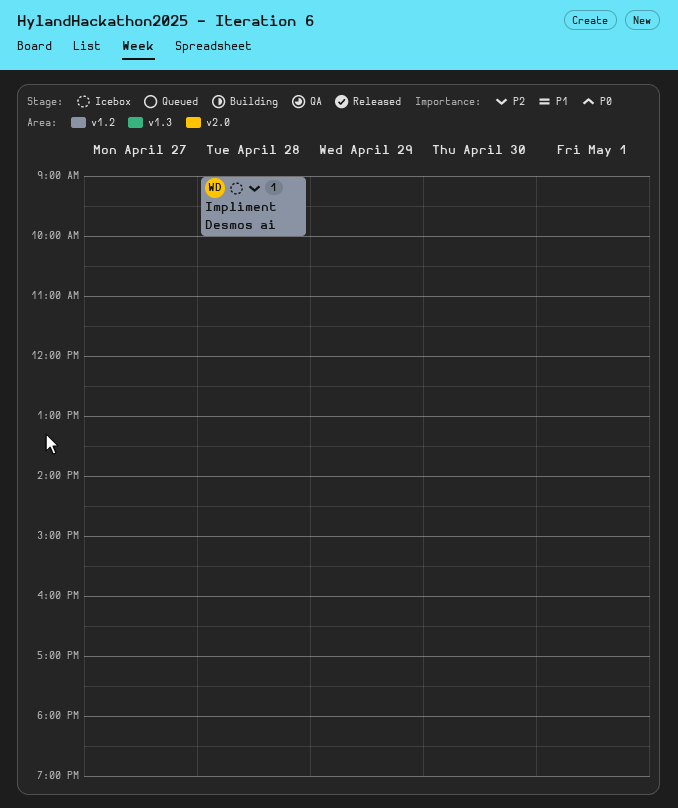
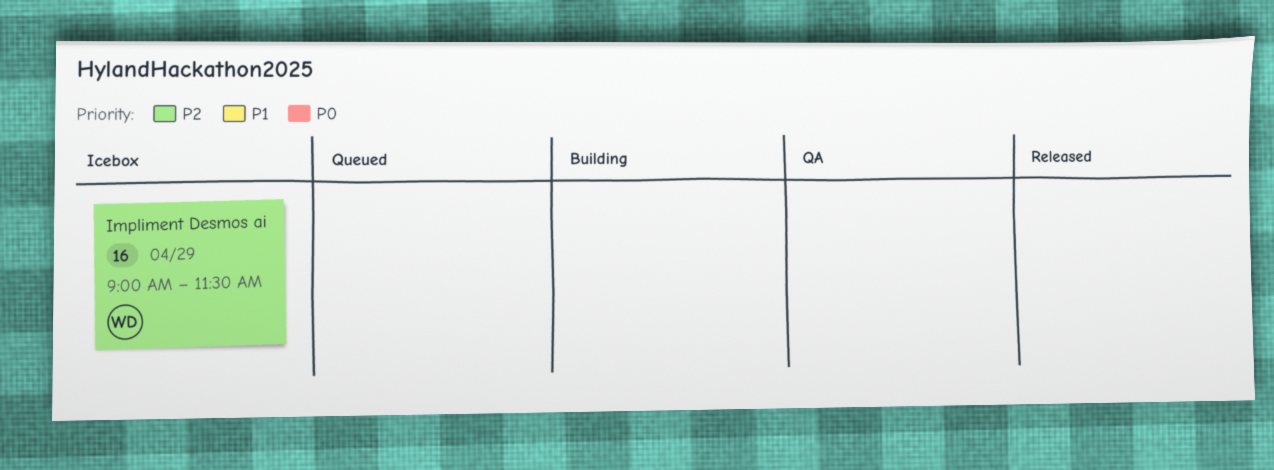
Impliment Desmos ai, estimate: 1 -> 16
Impliment Desmos ai, day: Apr 28 -> Apr 29
Impliment Desmos ai, ends: 10:00 -> 11:30

